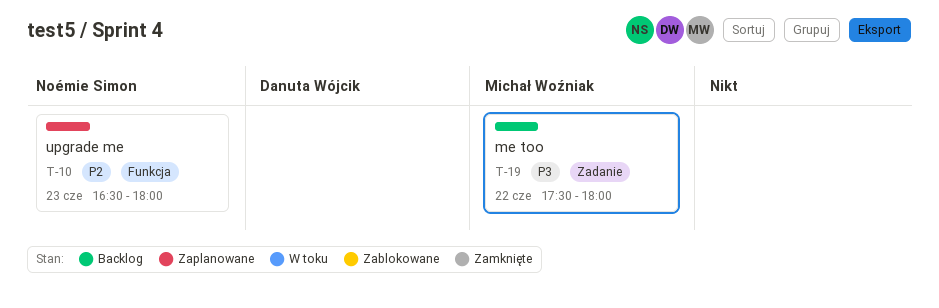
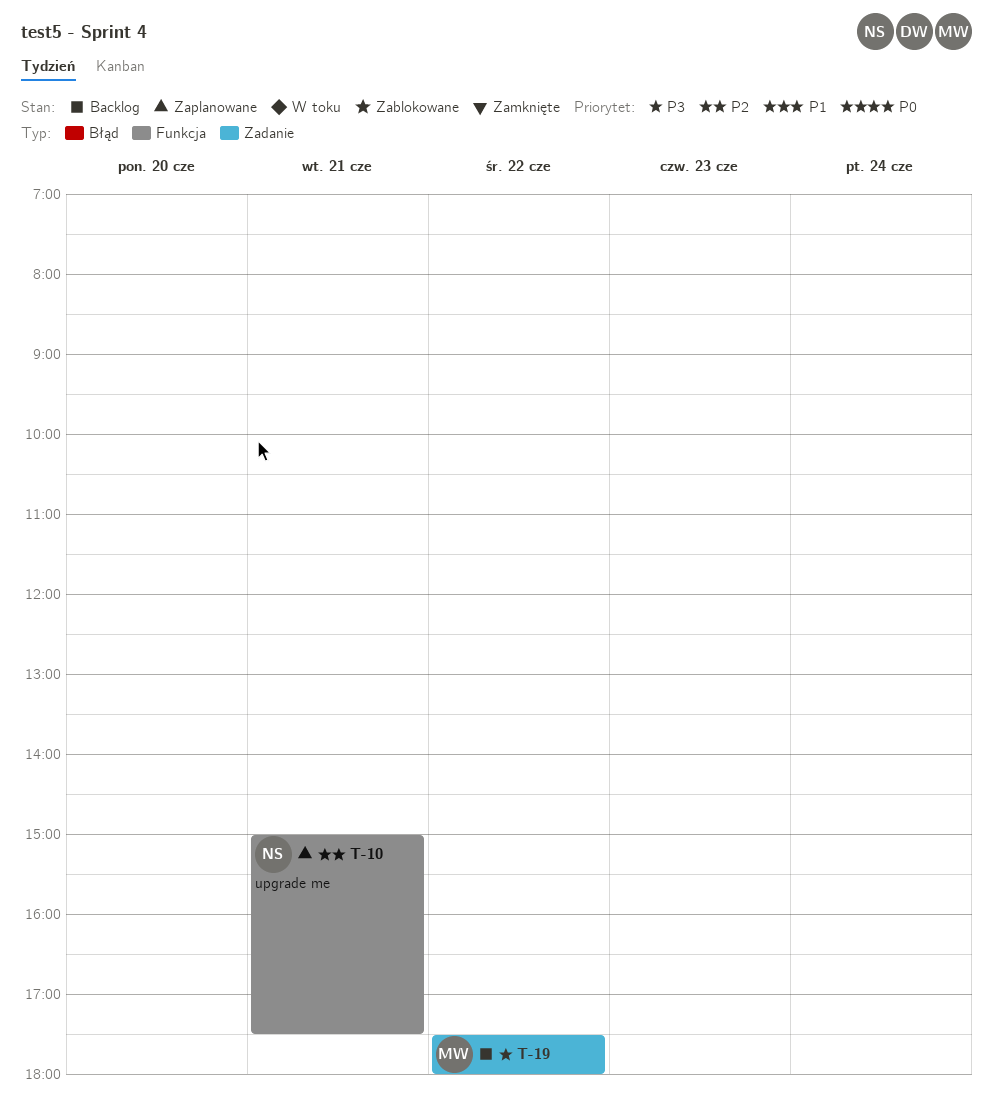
T-10, day: Jun 23 -> Jun 21
T-10, begins: 16:30 -> 15:00
T-10, ends: 18:00 -> 17:30

